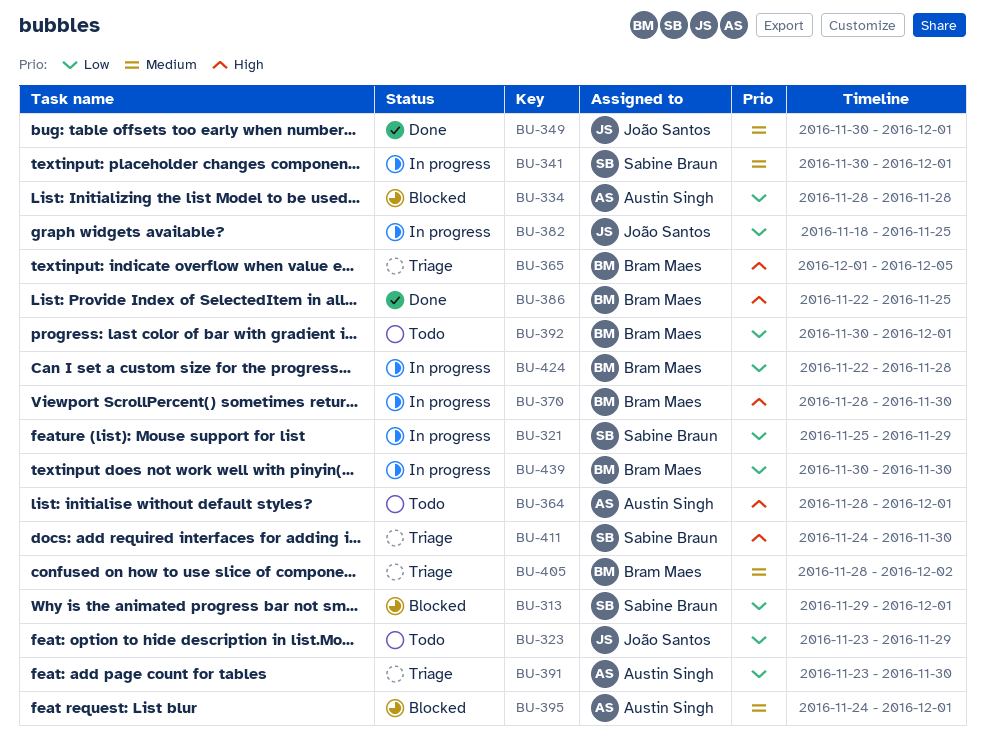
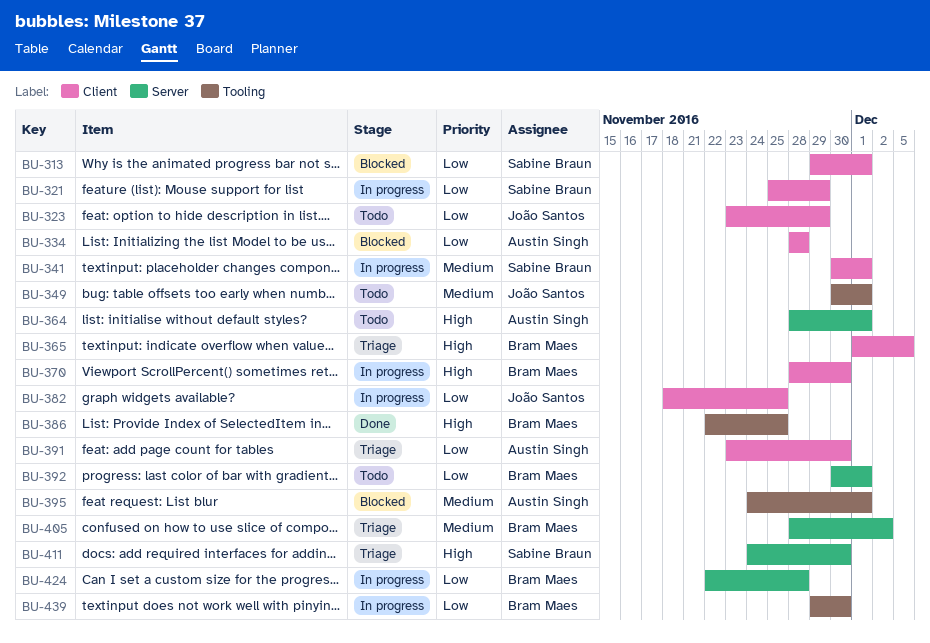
BU-349, status: Done -> Todo
BU-439, start: Nov 30 -> Nov 29

